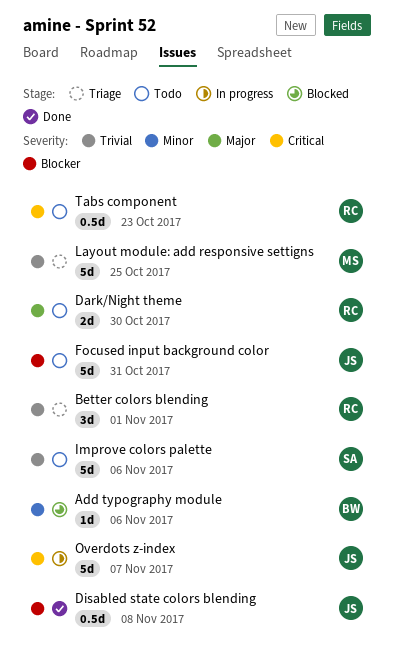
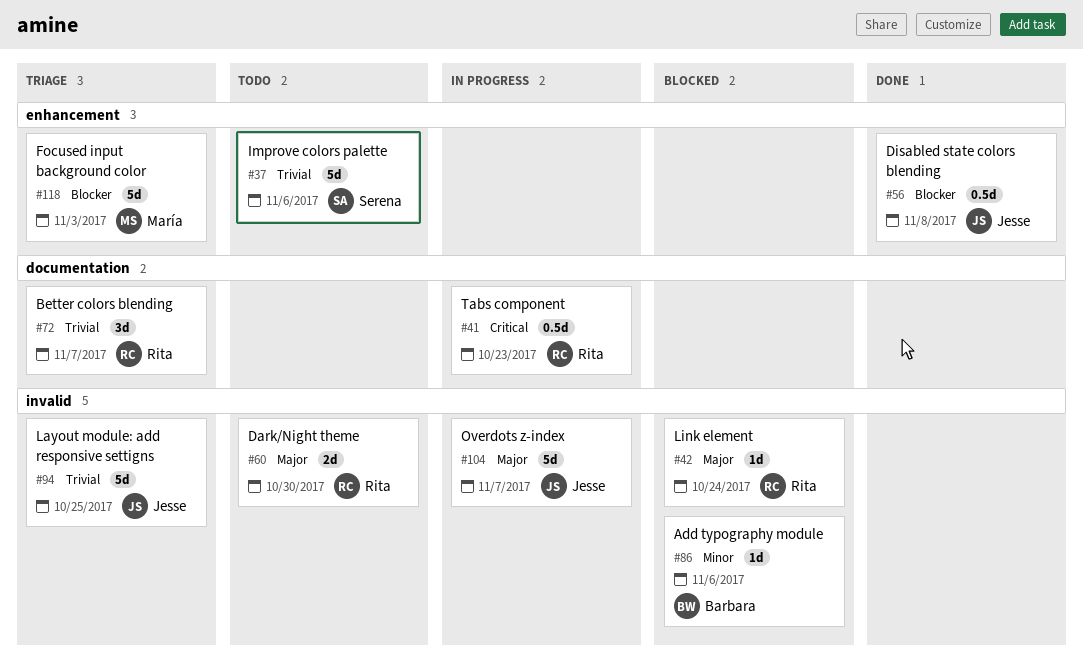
Better colors blending, due: Nov 1 -> Nov 7
Focused input background color, status: Todo -> Triage
Focused input background color, owner: Jesse -> María
Focused input background color, due: Oct 31 -> Nov 3
Layout module: add responsive settigns, owner: María -> Jesse
Link element: none -> present
Overdots z-index, priority: Critical -> Major
Tabs component, status: Todo -> In progress

